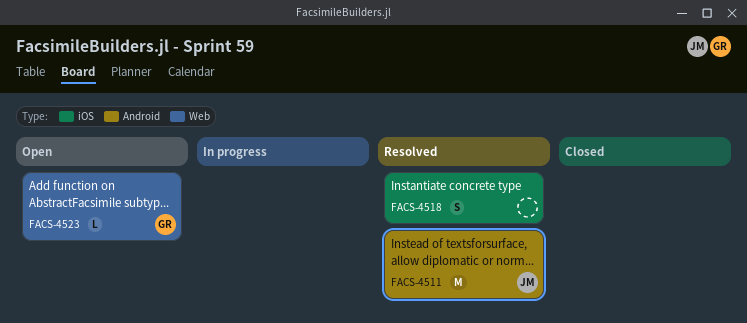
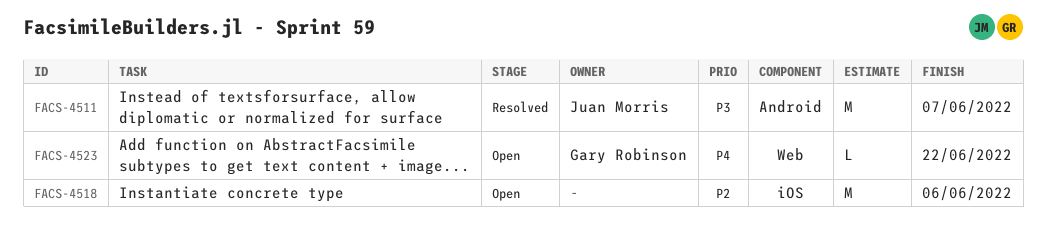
FACS-4518, status: Resolved -> Open
FACS-4518, estimate: S -> M

